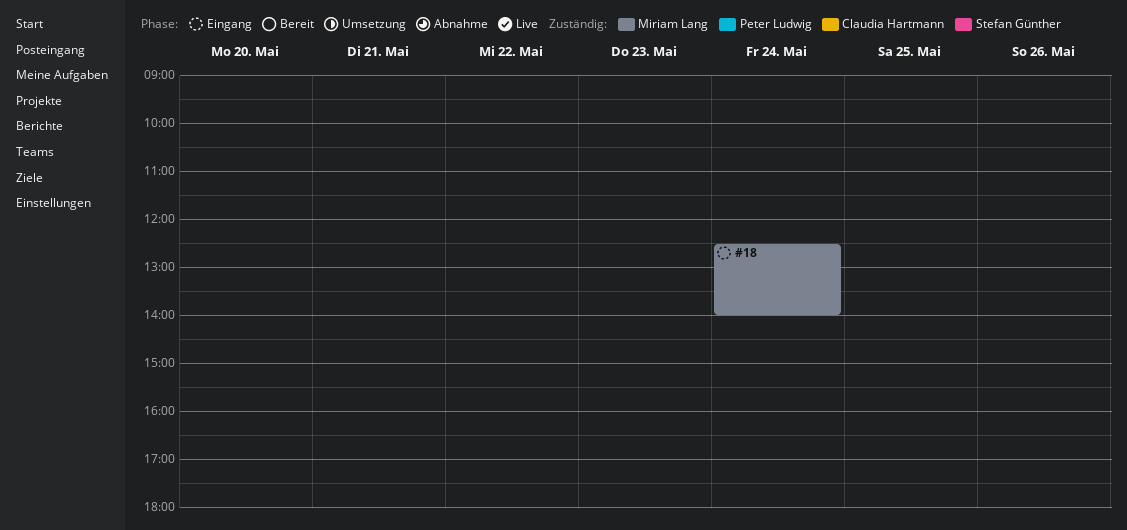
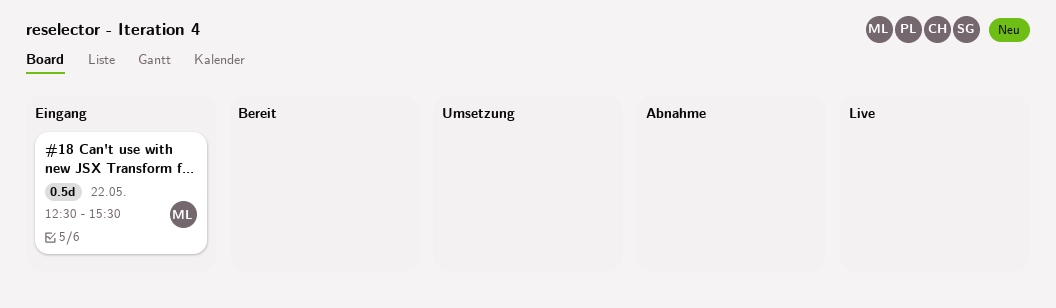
#18, day: May 24 -> May 22
#18, ends: 14:00 -> 15:30

